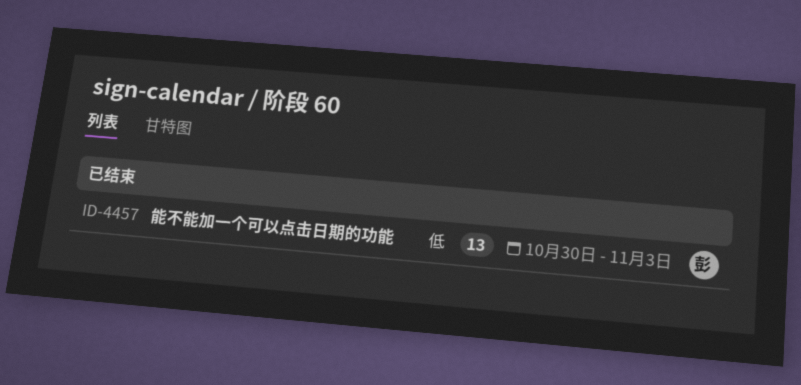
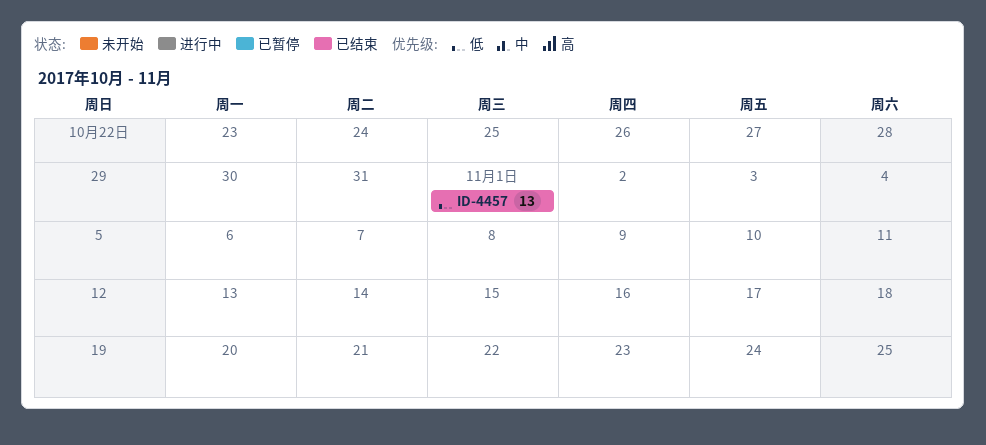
ID-4457, start: Oct 30 -> Nov 1
ID-4457, due: Nov 3 -> Nov 1

